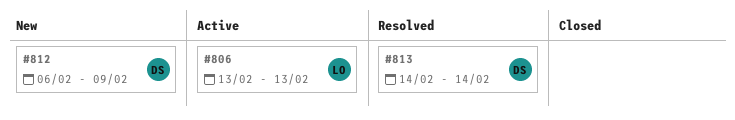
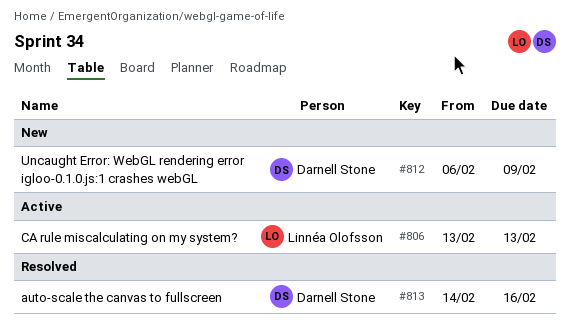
#813, due: Feb 14 -> Feb 16

